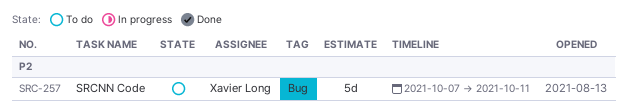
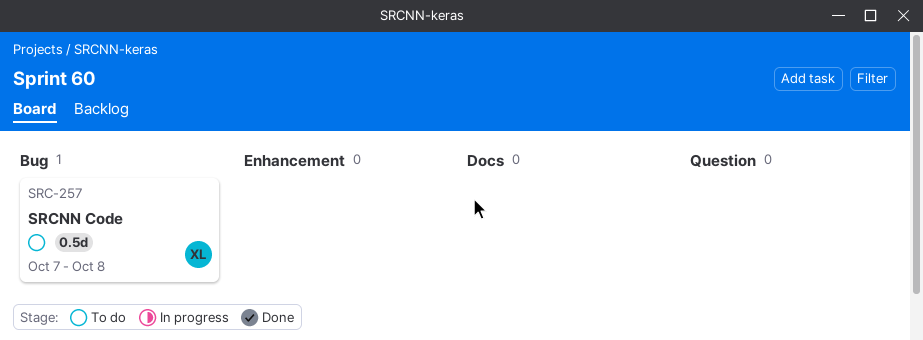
SRC-257, estimate: 5d -> 0.5d
SRC-257, due: Oct 11 -> Oct 8

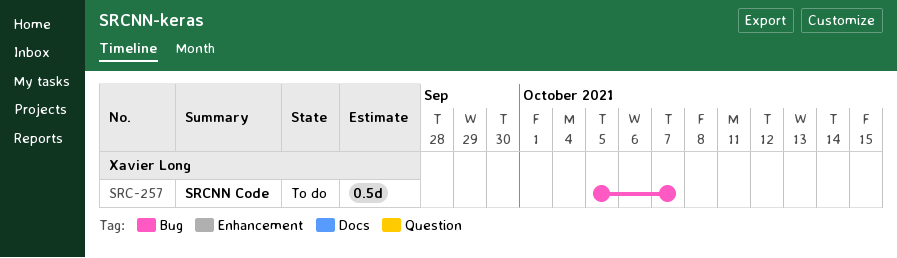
SRC-257, start: Oct 7 -> Oct 5
SRC-257, due: Oct 8 -> Oct 7

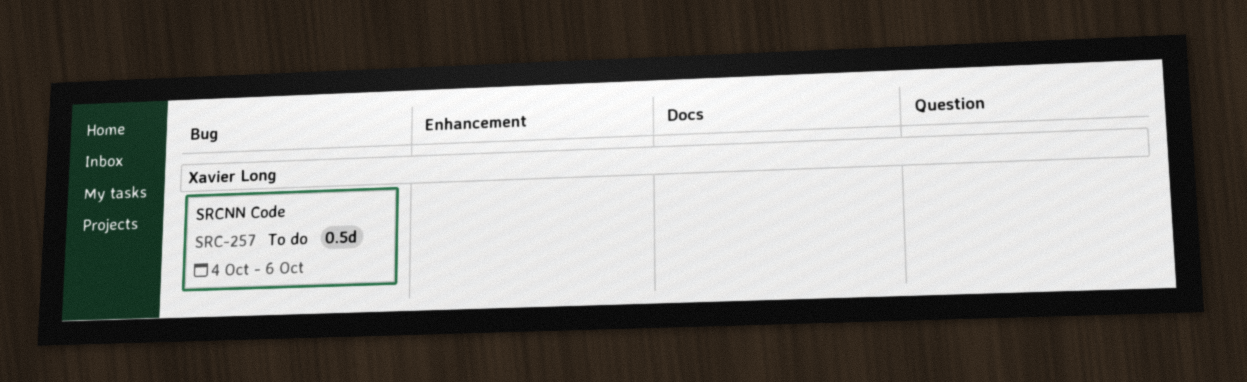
SRC-257, start: Oct 5 -> Oct 4
SRC-257, due: Oct 7 -> Oct 6

